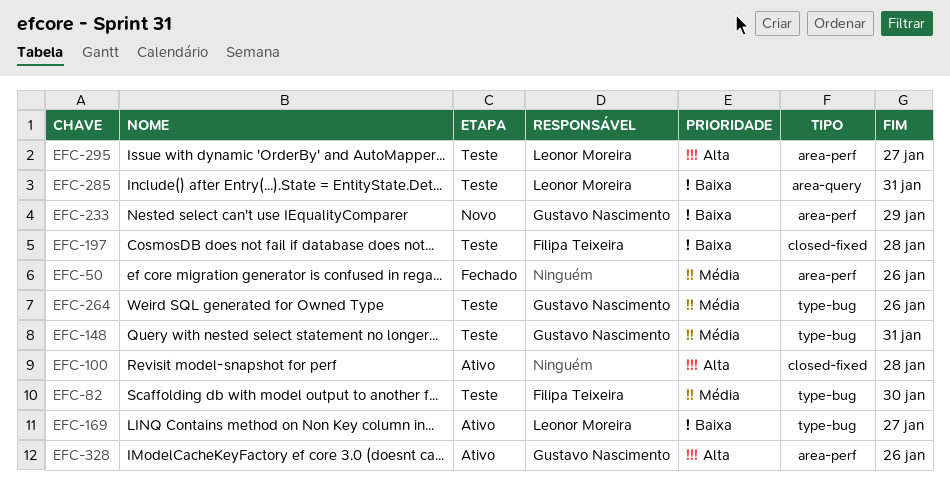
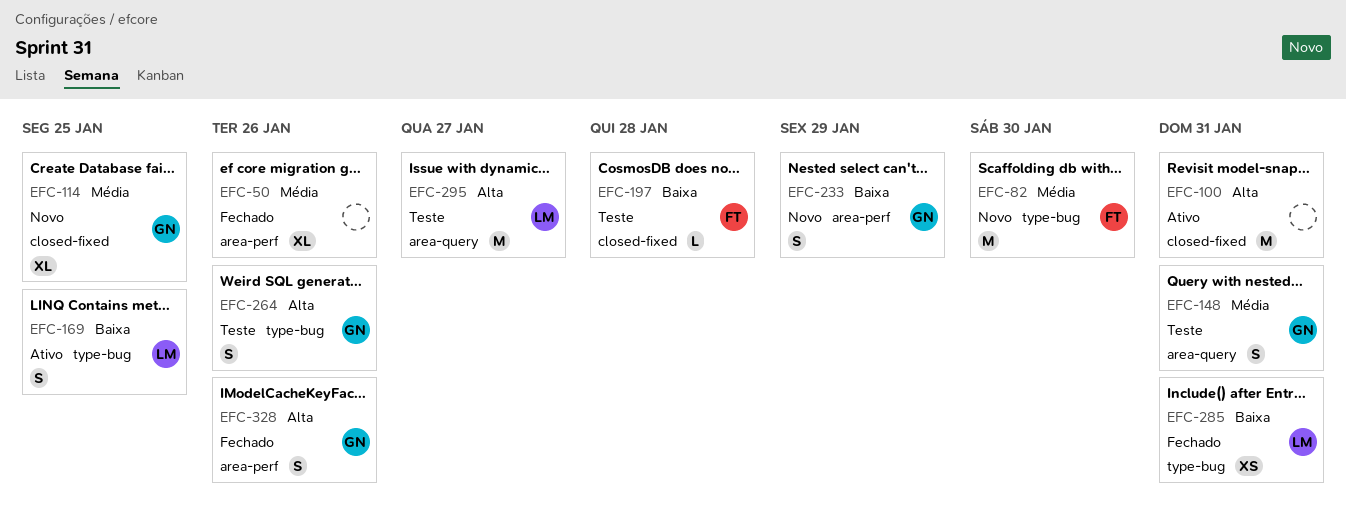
EFC-82, status: Teste -> Novo
EFC-100, due: Jan 28 -> Jan 31
EFC-114: none -> present
EFC-148, label: type-bug -> area-query
EFC-169, due: Jan 27 -> Jan 25
EFC-264, priority: Média -> Alta
EFC-285, status: Teste -> Fechado
EFC-285, label: area-query -> type-bug
EFC-295, label: area-perf -> area-query
EFC-328, status: Ativo -> Fechado

